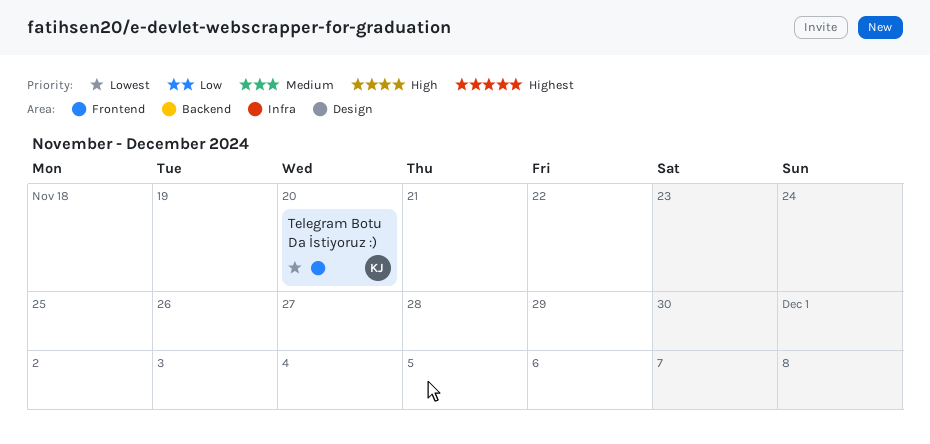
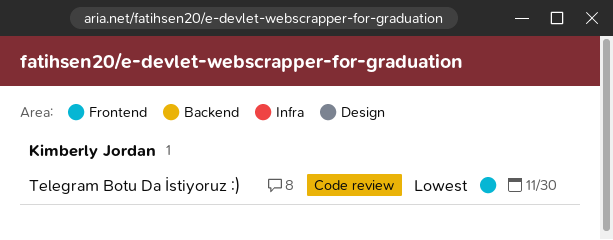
Telegram Botu Da İstiyoruz :), due: Nov 20 -> Nov 30

